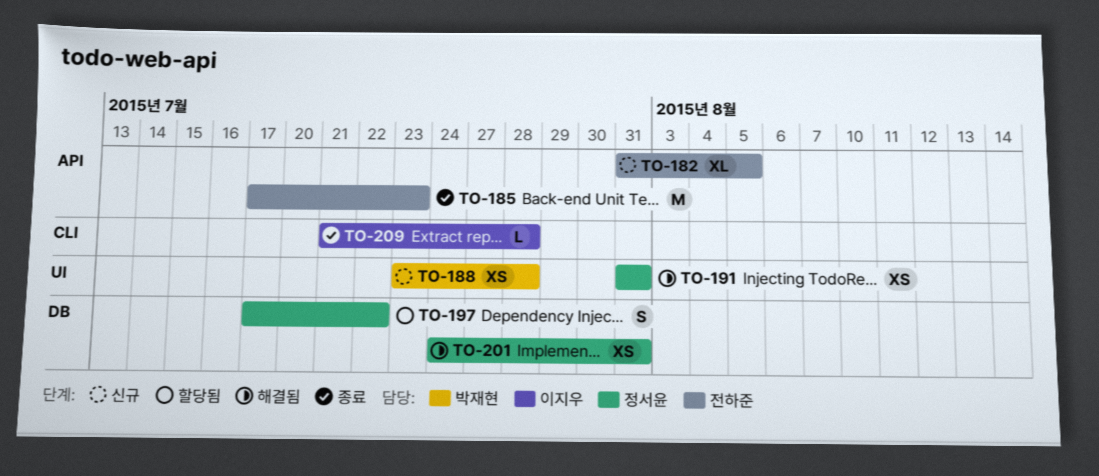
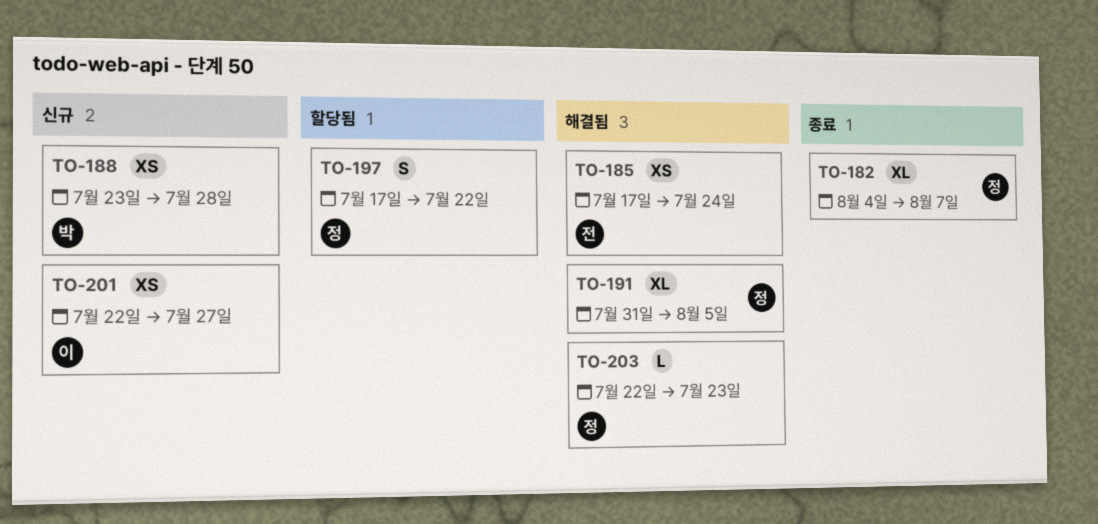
TO-182, status: 신규 -> 종료
TO-182, owner: 전하준 -> 정서윤
TO-182, start: Jul 31 -> Aug 4
TO-182, due: Aug 5 -> Aug 7
TO-185, status: 종료 -> 해결됨
TO-185, estimate: M -> XS
TO-185, due: Jul 23 -> Jul 24
TO-191, estimate: XS -> XL
TO-191, due: Jul 31 -> Aug 5
TO-201, status: 해결됨 -> 신규
TO-201, owner: 정서윤 -> 이지우
TO-201, start: Jul 24 -> Jul 22
TO-201, due: Jul 31 -> Jul 27
TO-203: none -> present
TO-209: present -> none

